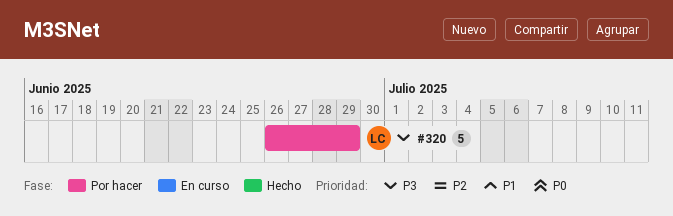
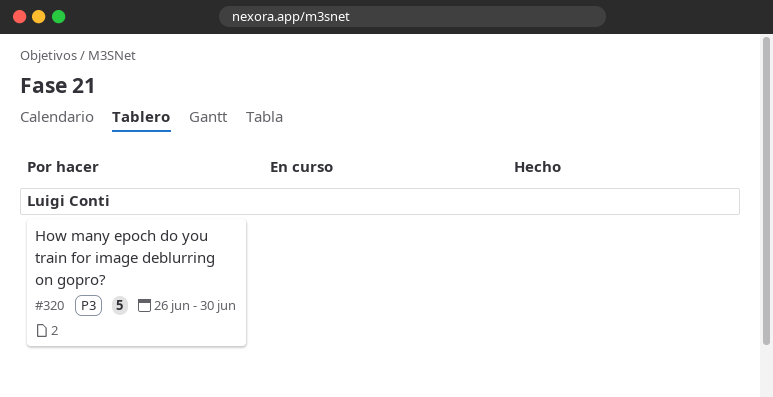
#320, due: Jun 29 -> Jun 30

